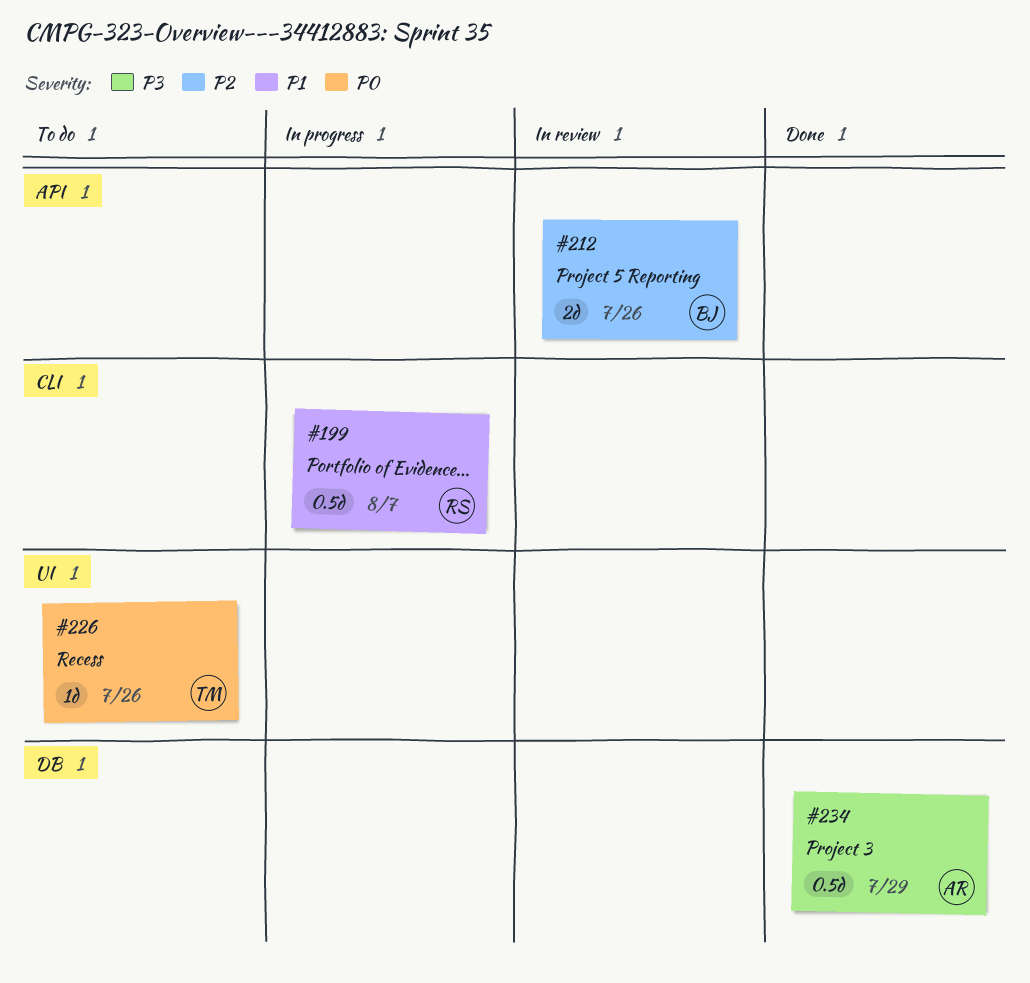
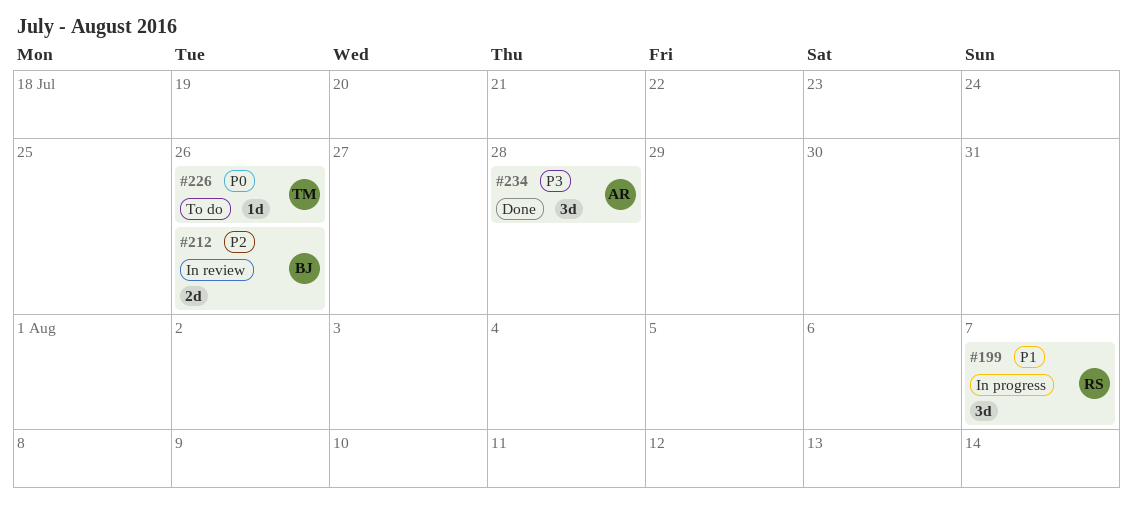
#199, estimate: 0.5d -> 3d
#234, estimate: 0.5d -> 3d
#234, due: Jul 29 -> Jul 28

